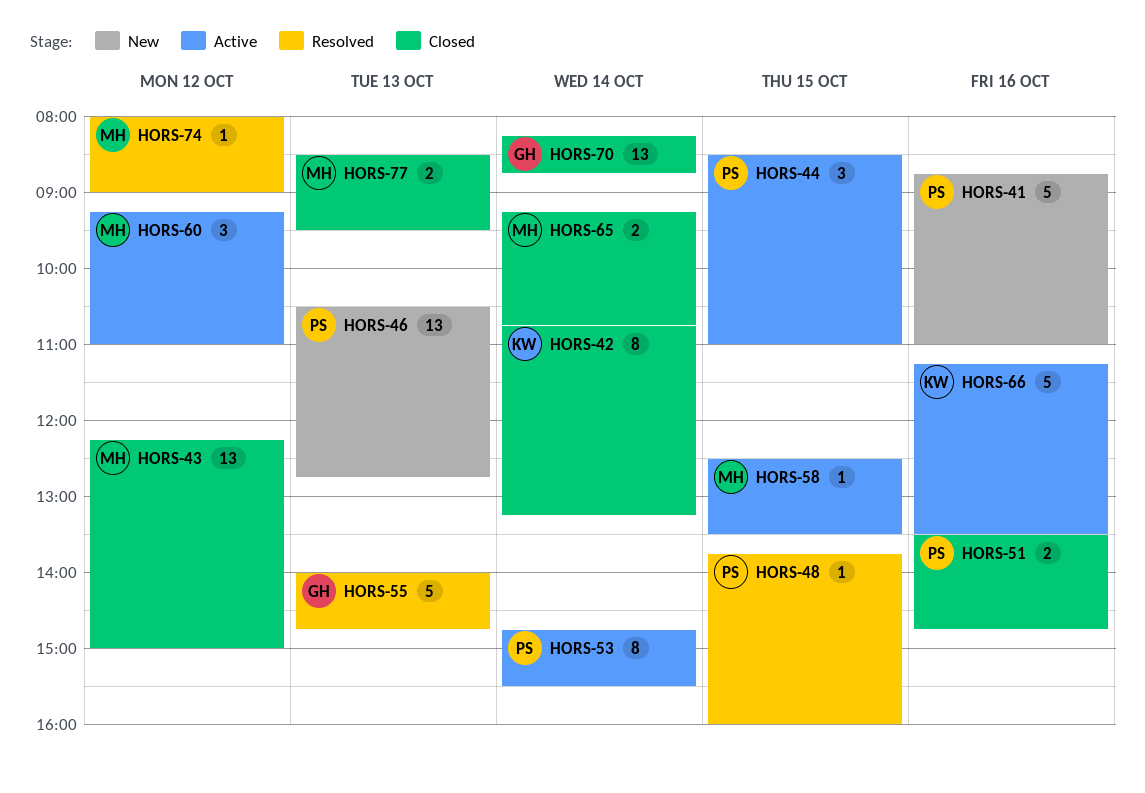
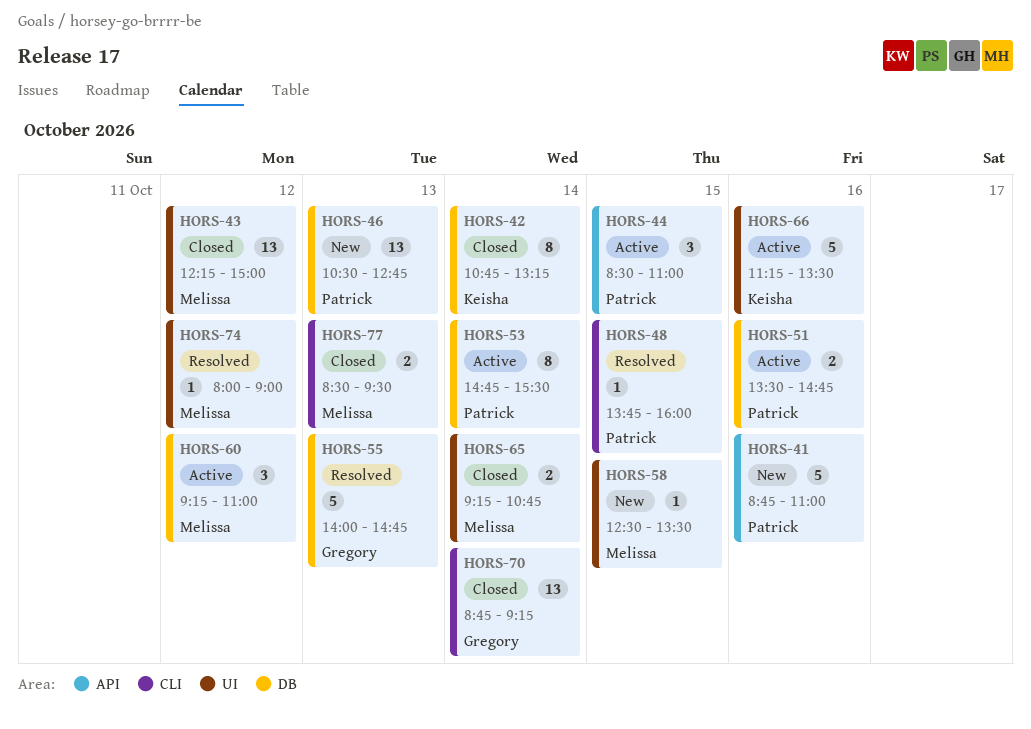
HORS-51, status: Closed -> Active
HORS-58, status: Active -> New
HORS-70, begins: 08:15 -> 08:45
HORS-70, ends: 08:45 -> 09:15

